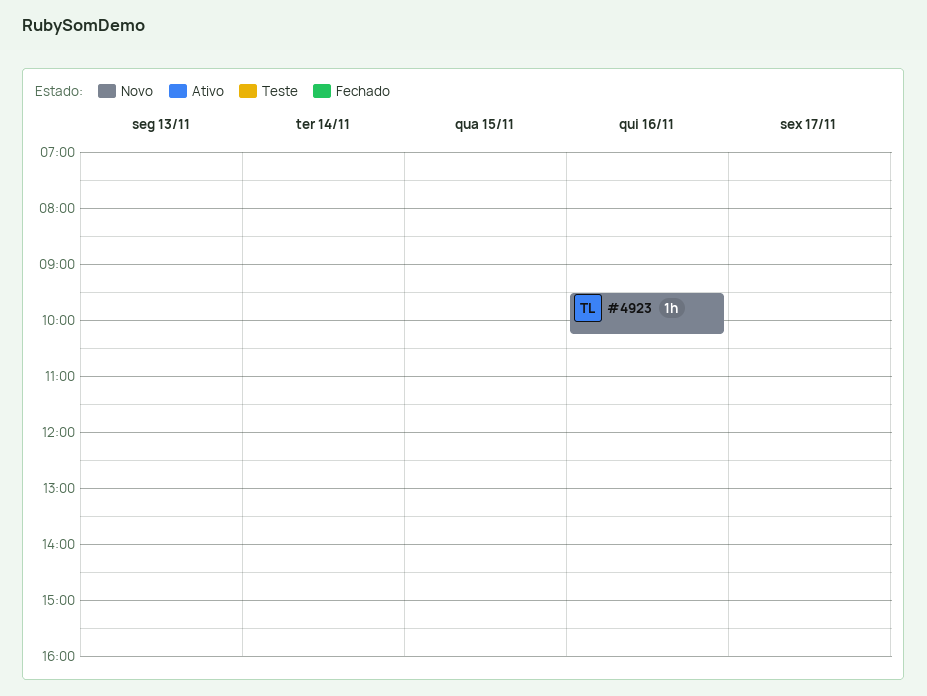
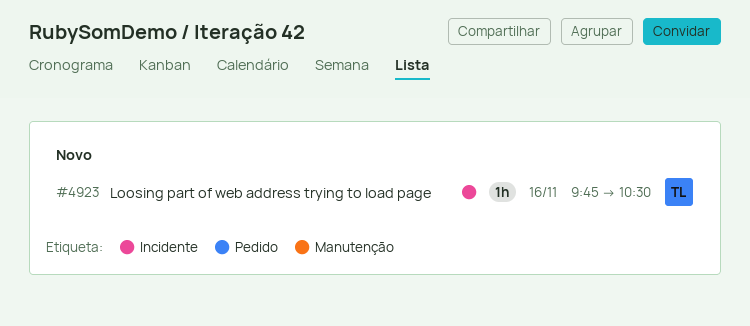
#4923, begins: 09:30 -> 09:45
#4923, ends: 10:15 -> 10:30

